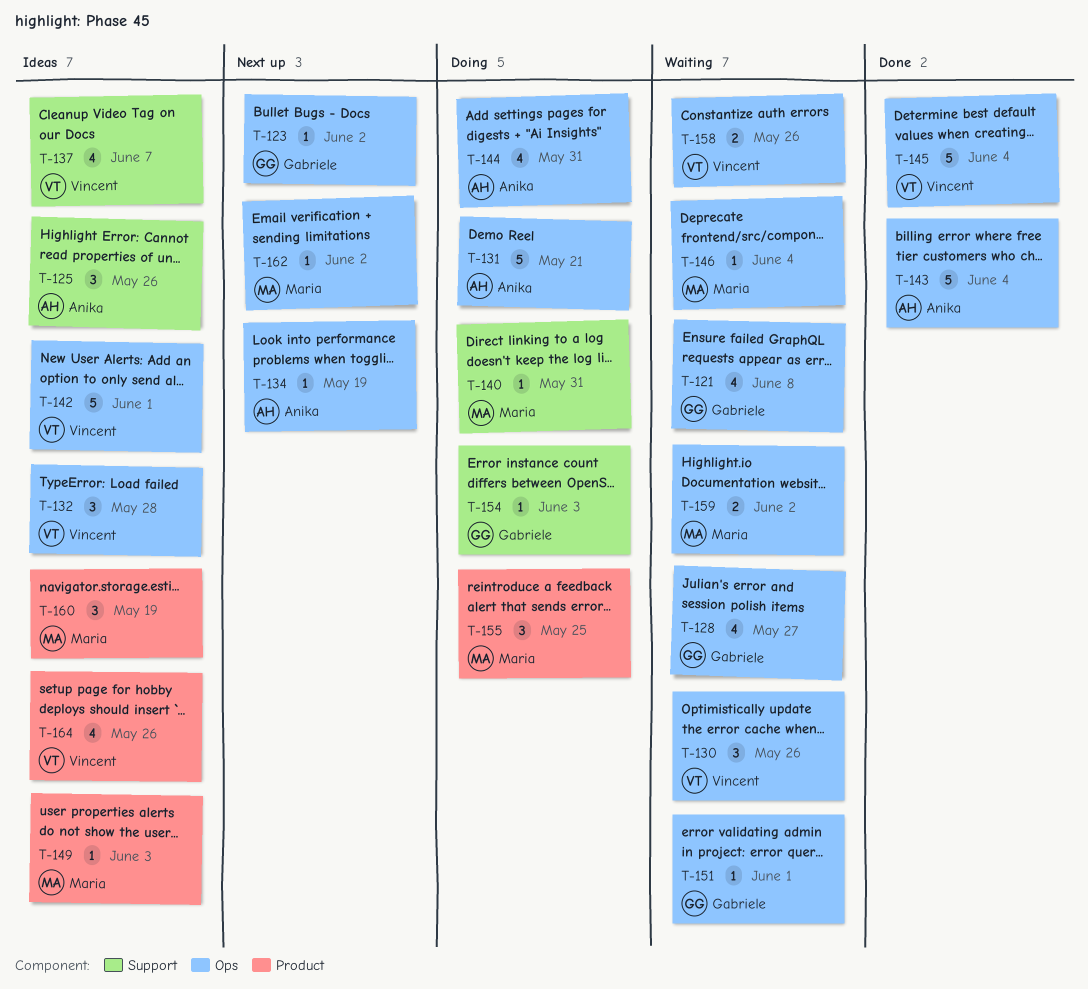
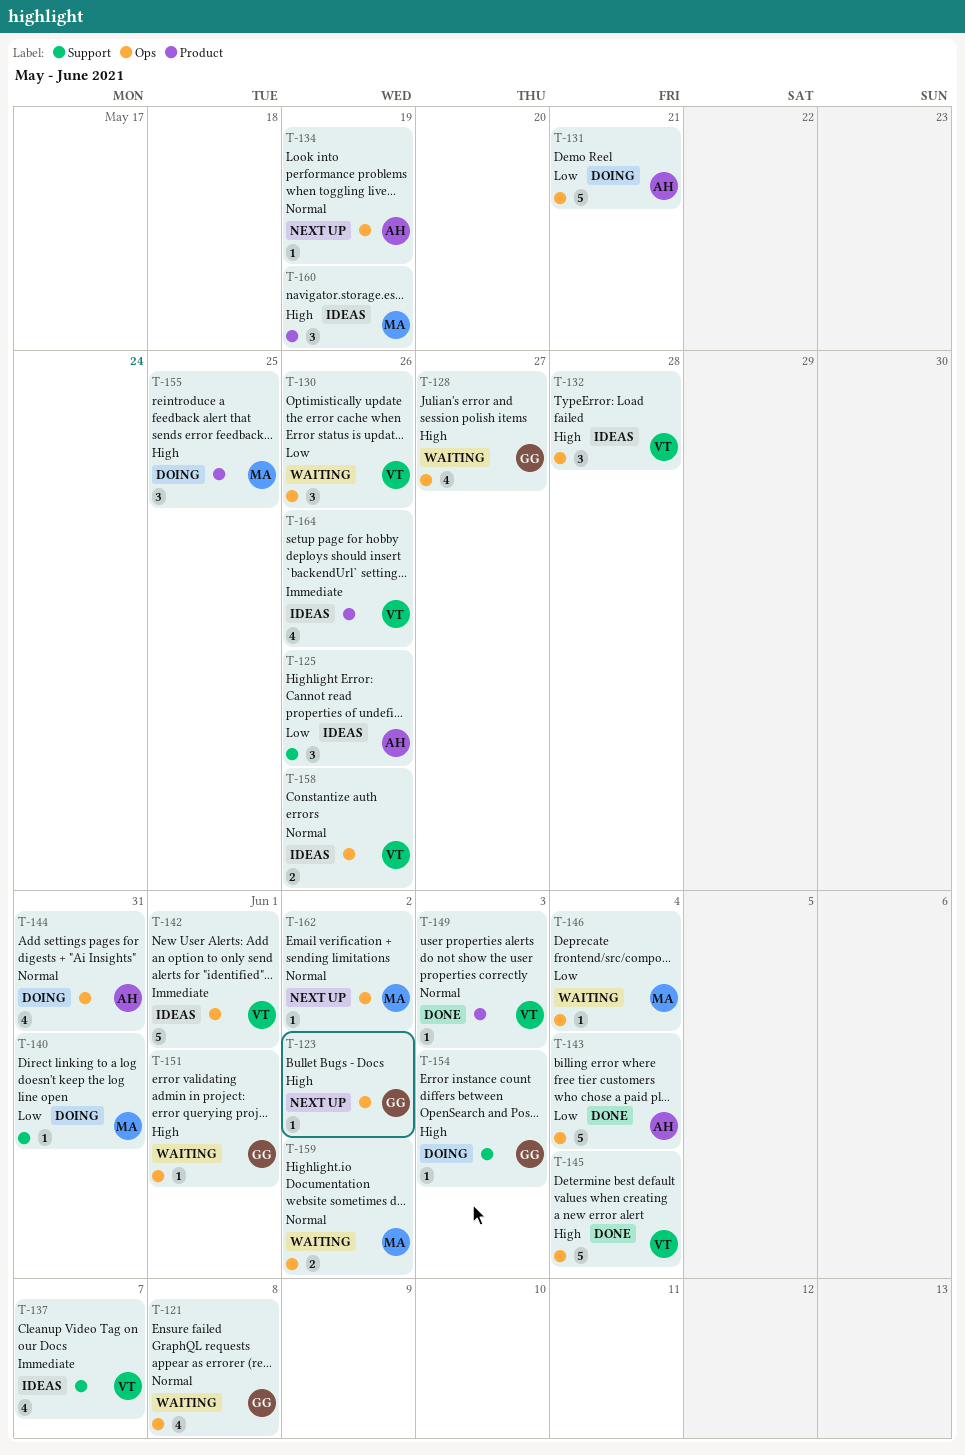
T-149, status: Ideas -> Done
T-149, owner: Maria -> Vincent
T-158, status: Waiting -> Ideas

